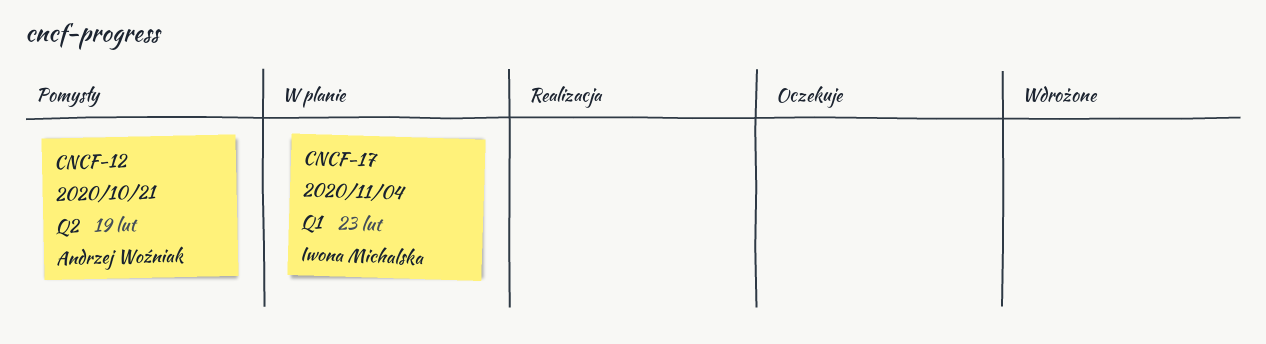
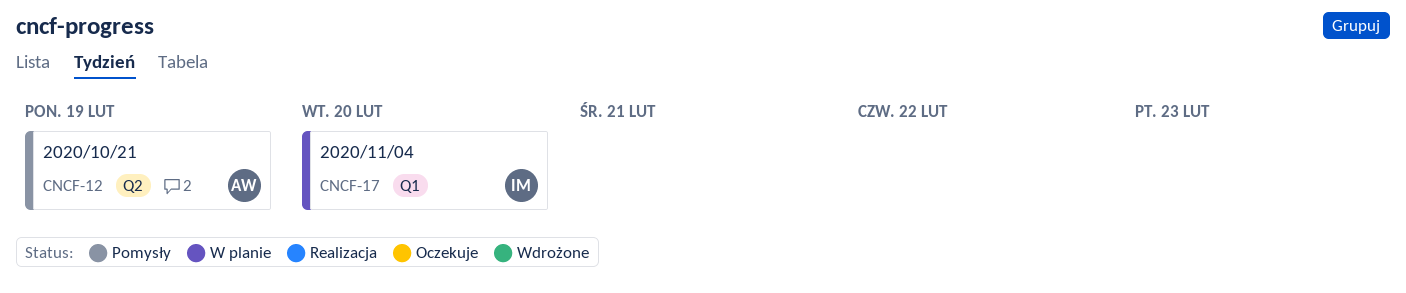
CNCF-17, due: Feb 23 -> Feb 20

